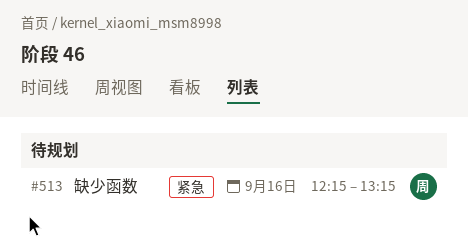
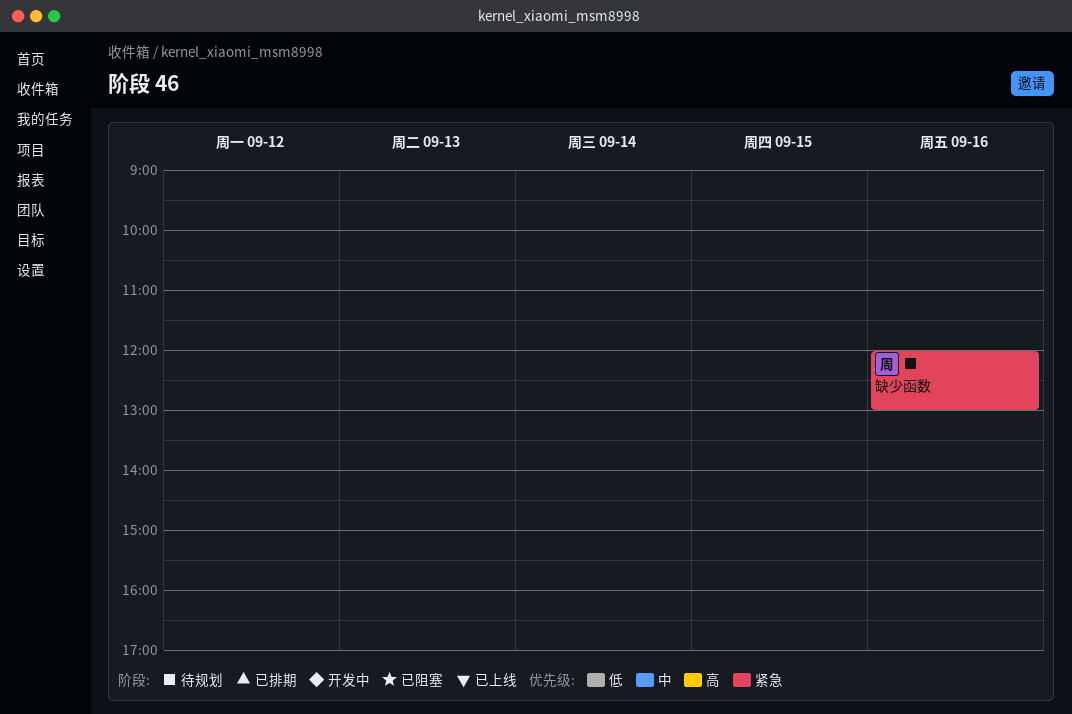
缺少函数, begins: 12:15 -> 12:00
缺少函数, ends: 13:15 -> 13:00

